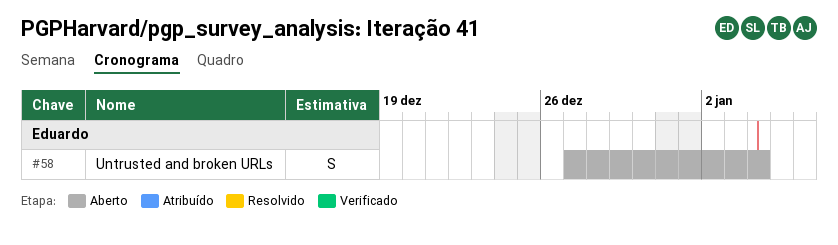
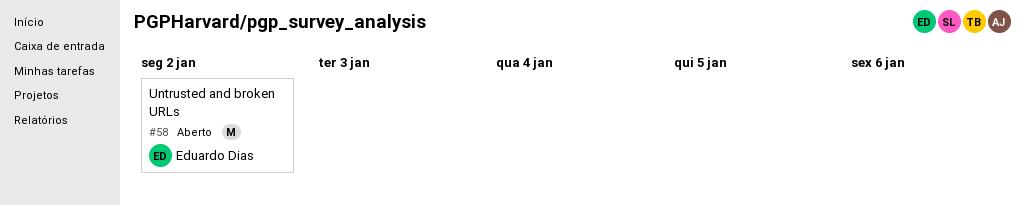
#58, estimate: S -> M
#58, due: Jan 4 -> Jan 2

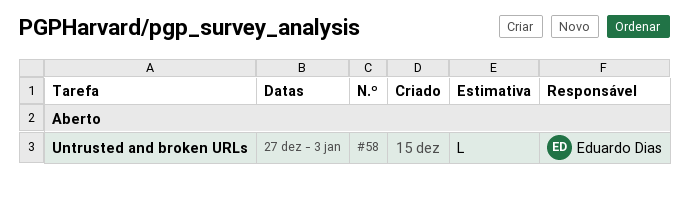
#58, estimate: M -> L
#58, due: Jan 2 -> Jan 3

